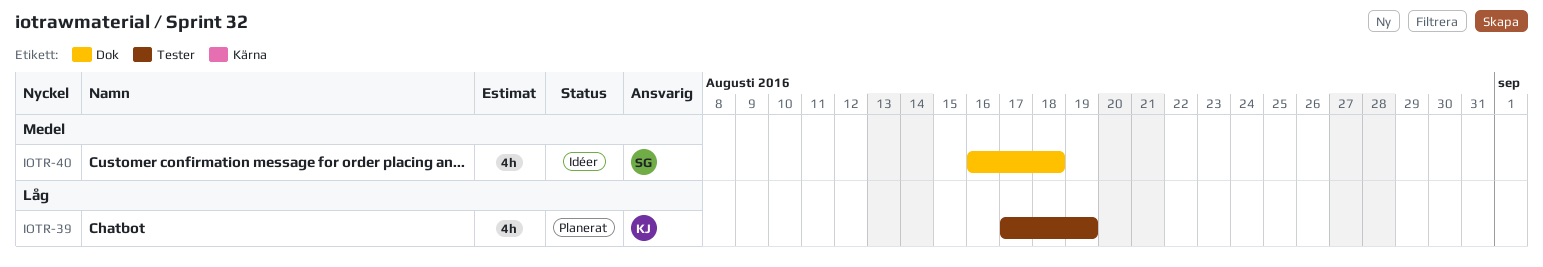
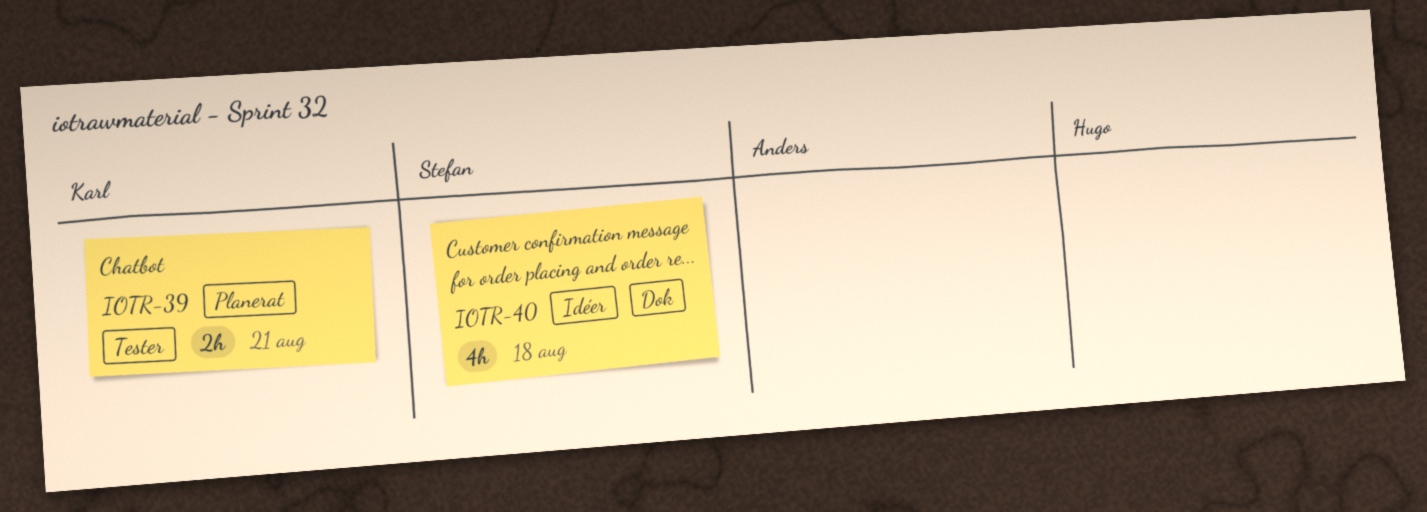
IOTR-39, estimate: 4h -> 2h
IOTR-39, due: Aug 19 -> Aug 21

